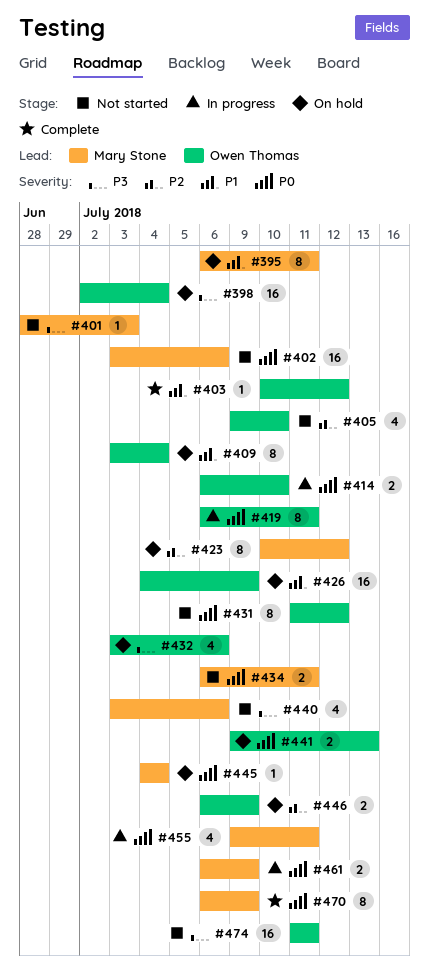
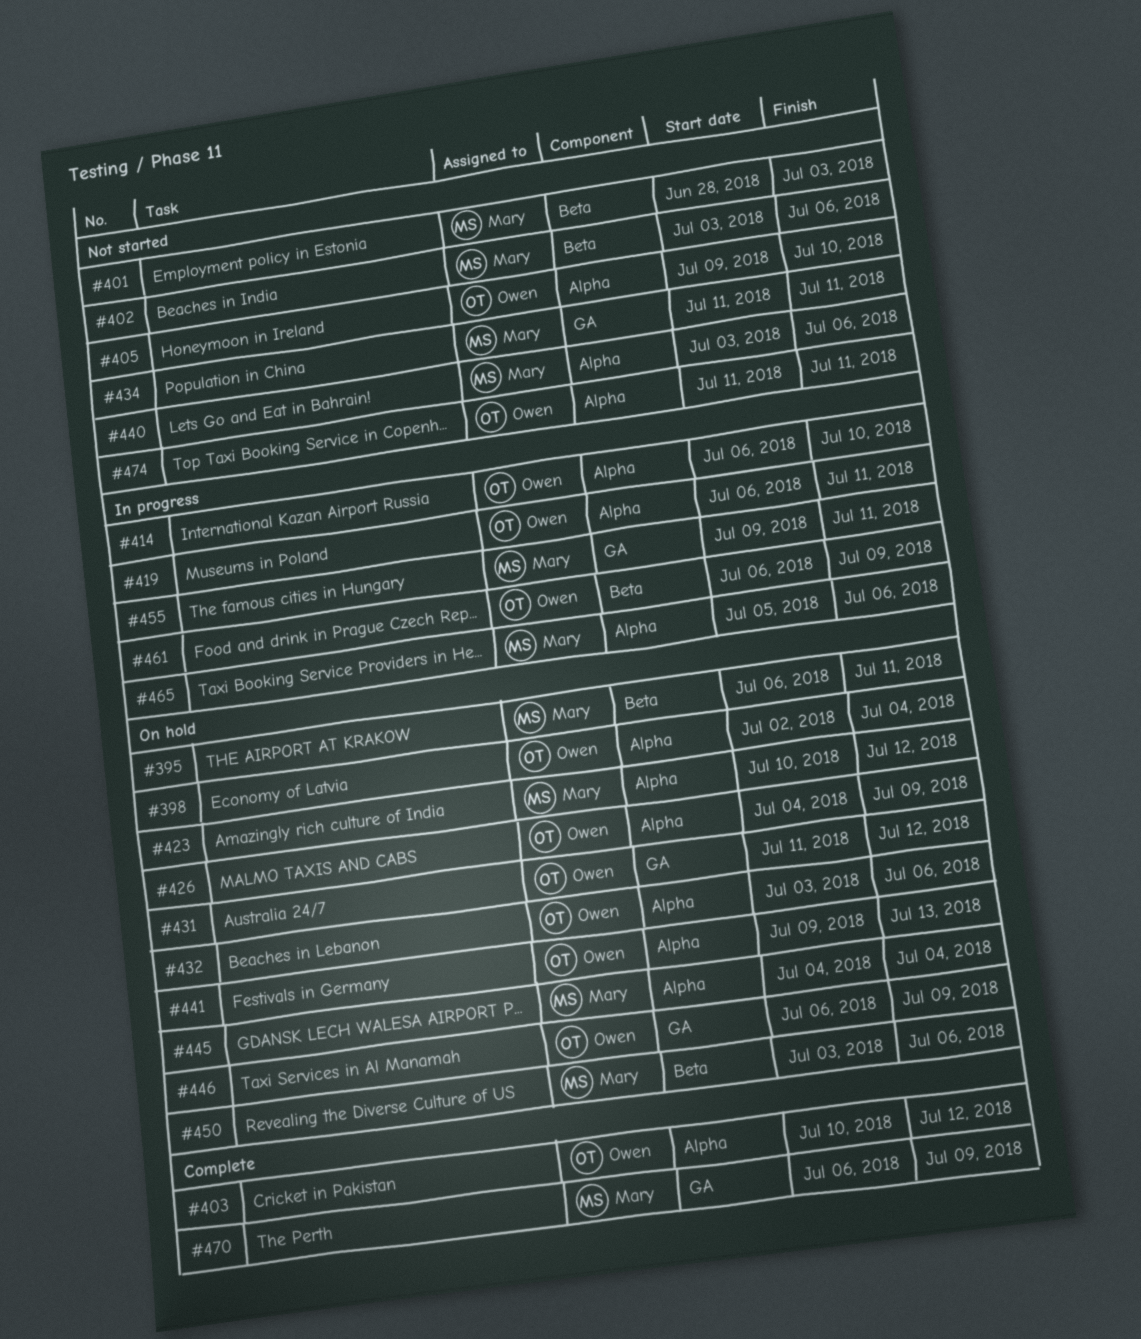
#409: present -> none
#431, status: Not started -> On hold
#434, start: Jul 6 -> Jul 11
#450: none -> present
#461, owner: Mary Stone -> Owen Thomas
#465: none -> present

